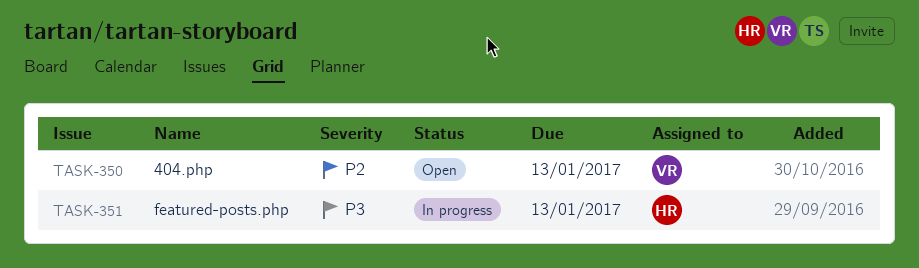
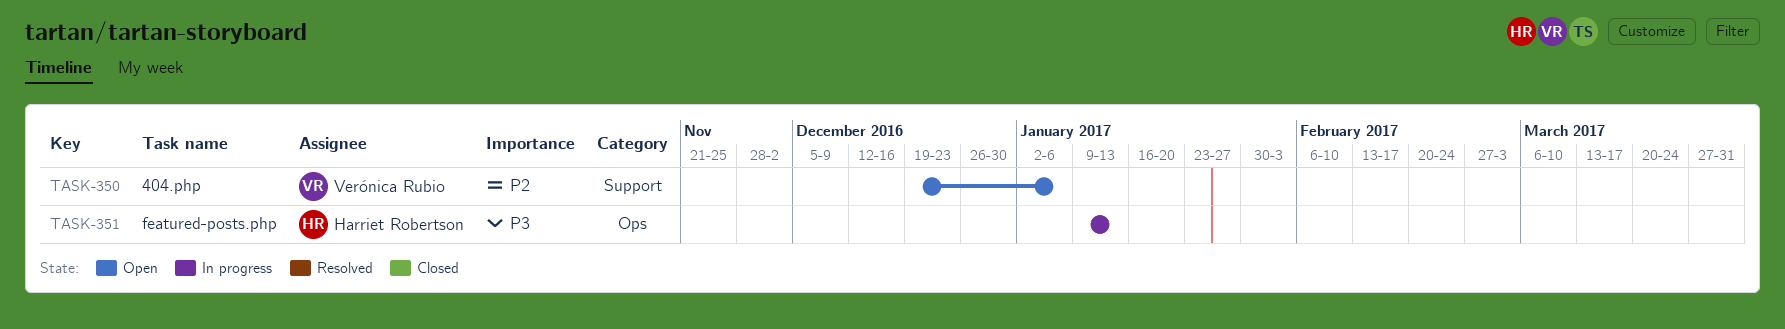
TASK-350, due: Jan 13 -> Jan 6

